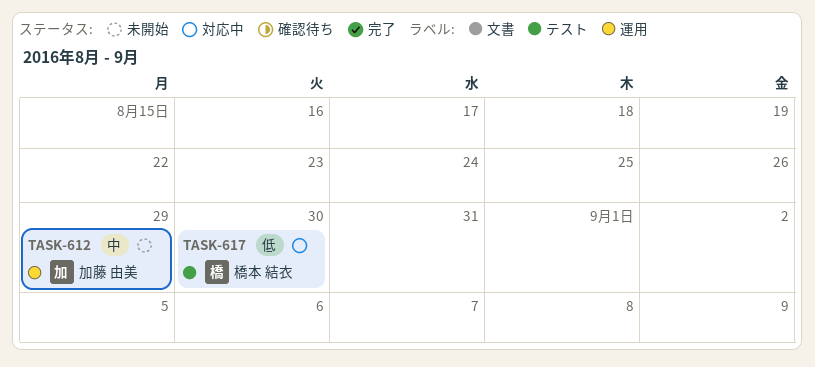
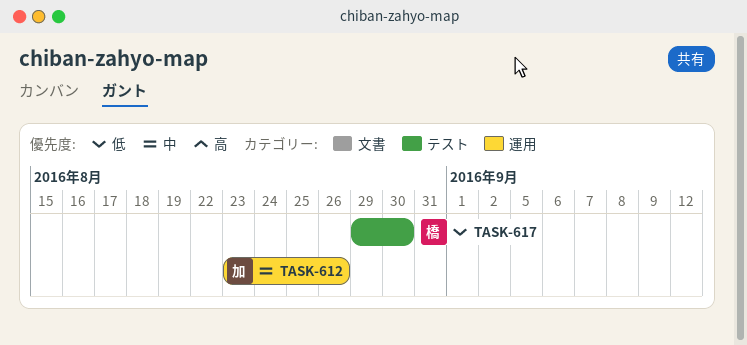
TASK-612, due: Aug 29 -> Aug 26

